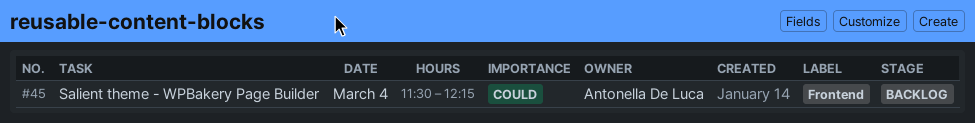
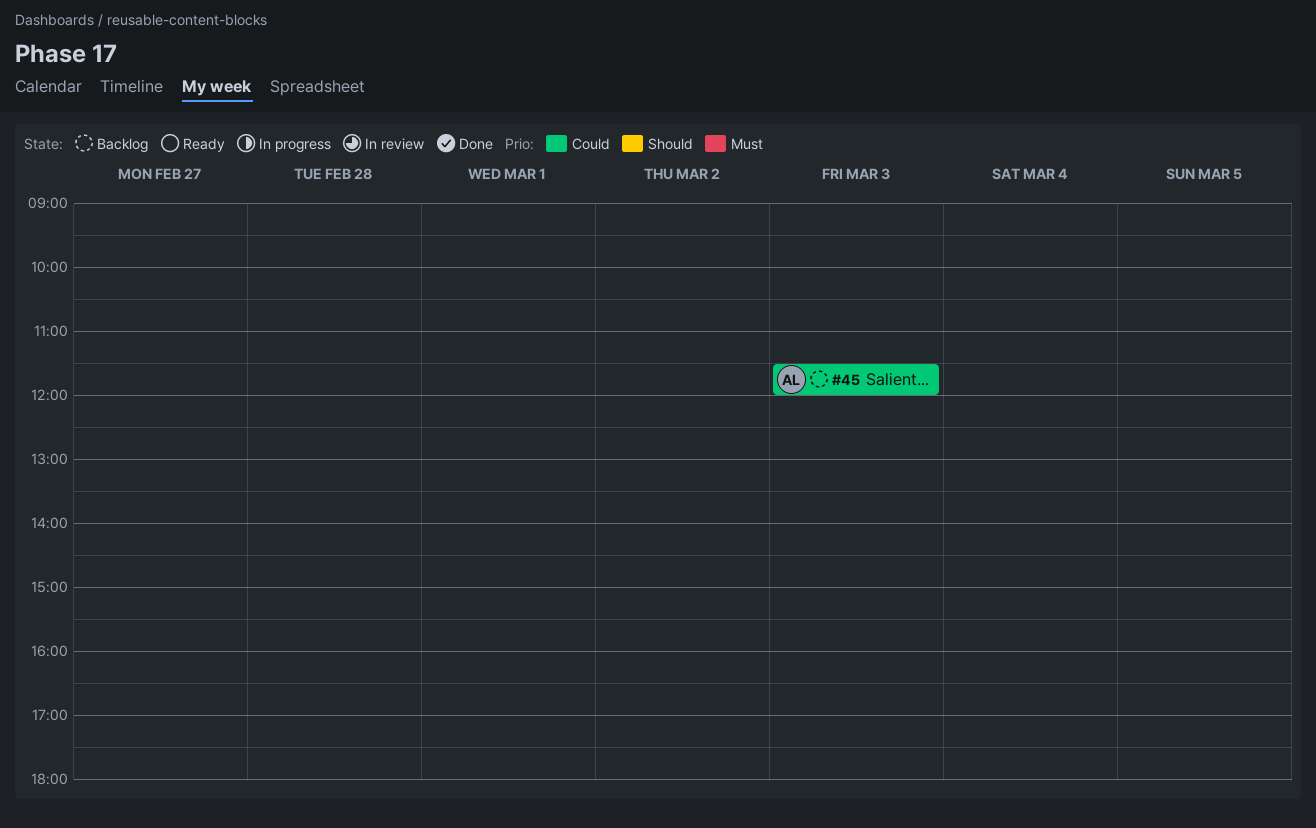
#45, day: Mar 4 -> Mar 3
#45, ends: 12:15 -> 12:00

